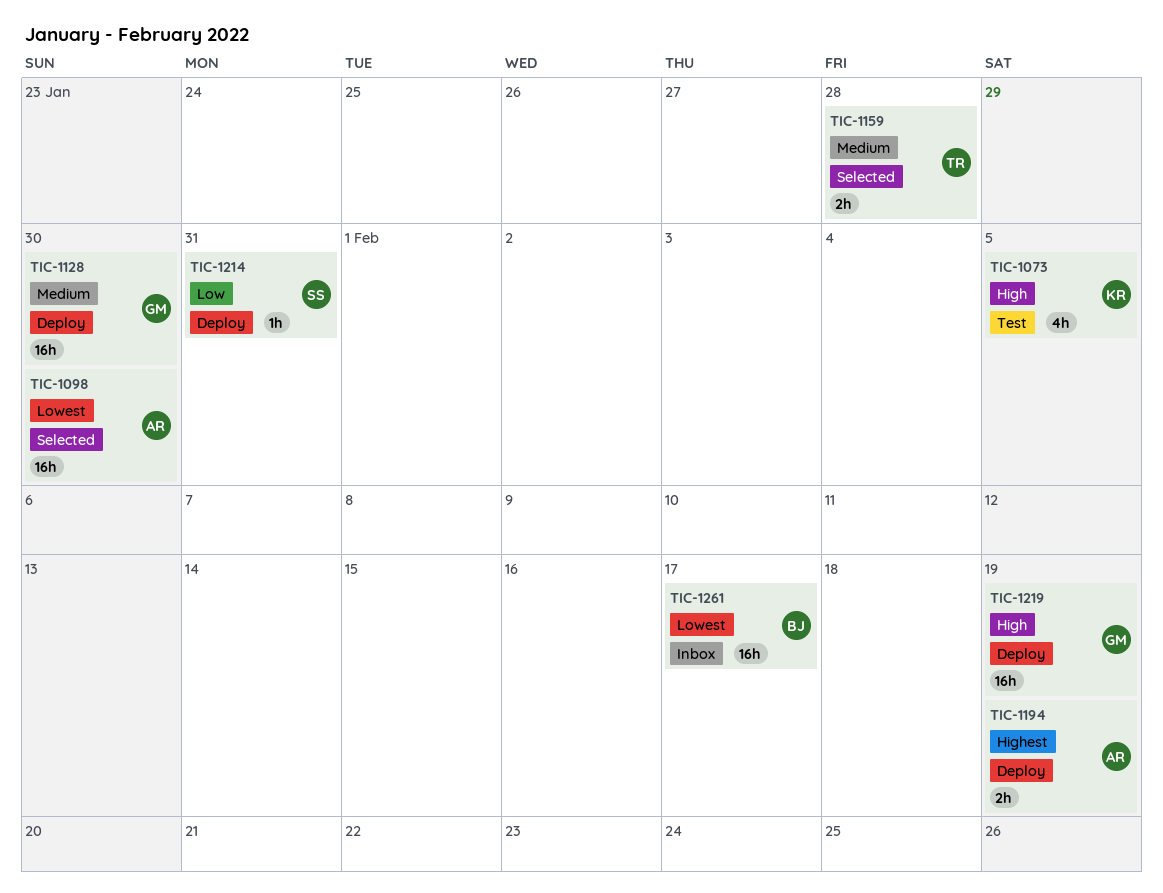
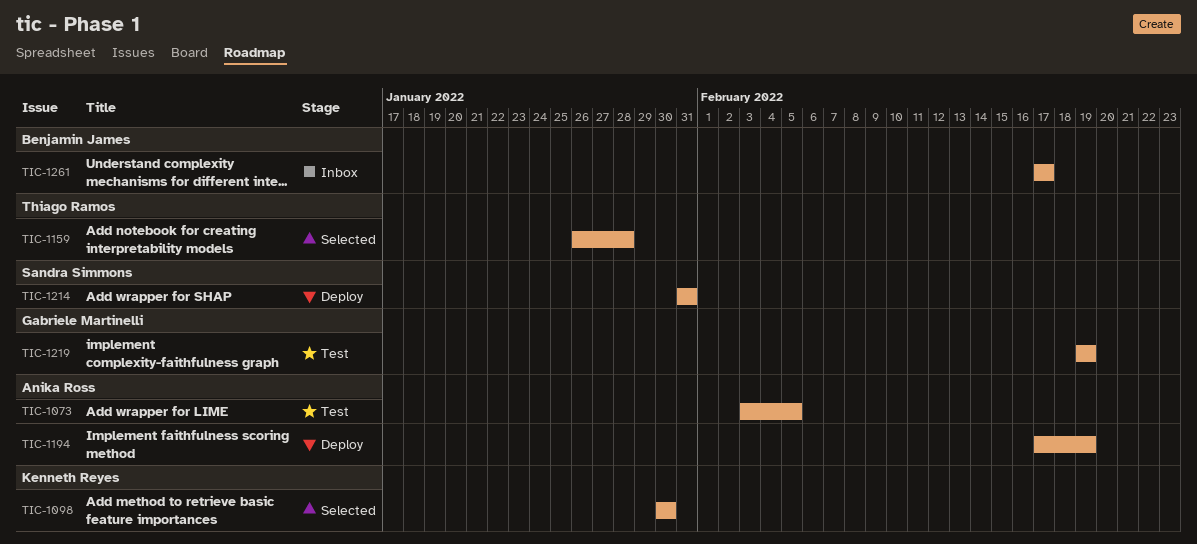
TIC-1073, owner: Kenneth Reyes -> Anika Ross
TIC-1098, owner: Anika Ross -> Kenneth Reyes
TIC-1128: present -> none
TIC-1219, status: Deploy -> Test

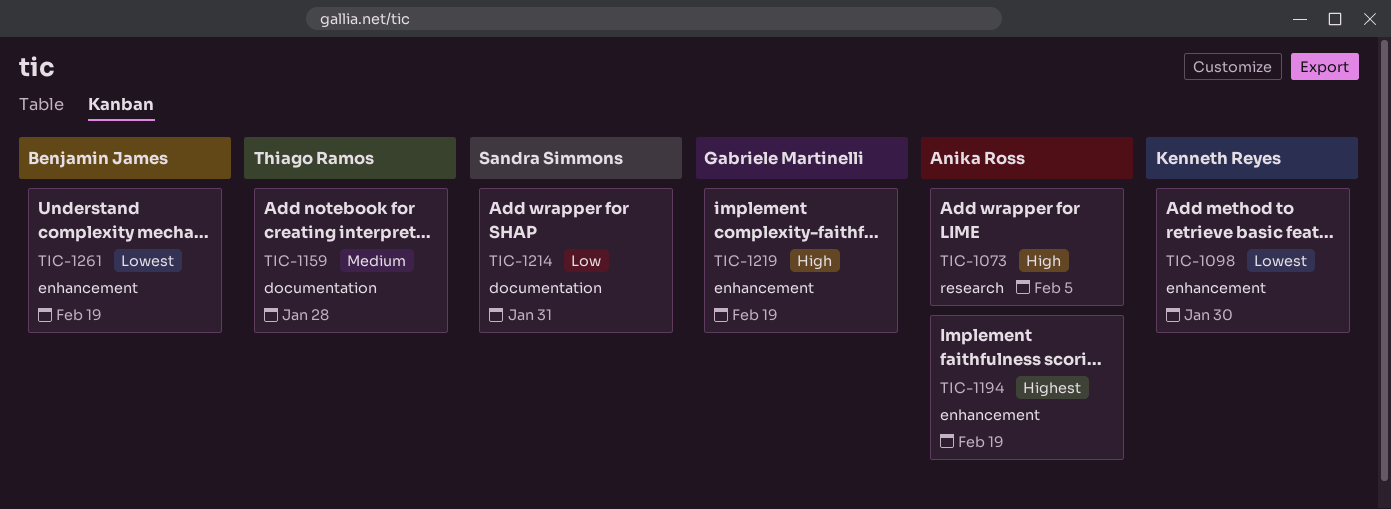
TIC-1261, due: Feb 17 -> Feb 19

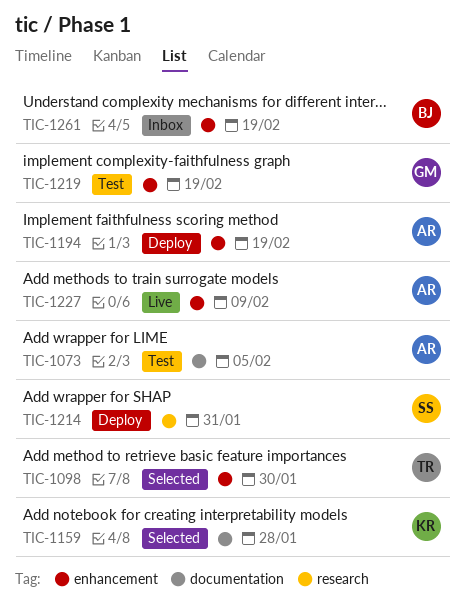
TIC-1073, label: research -> documentation
TIC-1098, owner: Kenneth Reyes -> Thiago Ramos
TIC-1159, owner: Thiago Ramos -> Kenneth Reyes
TIC-1214, label: documentation -> research
TIC-1227: none -> present

